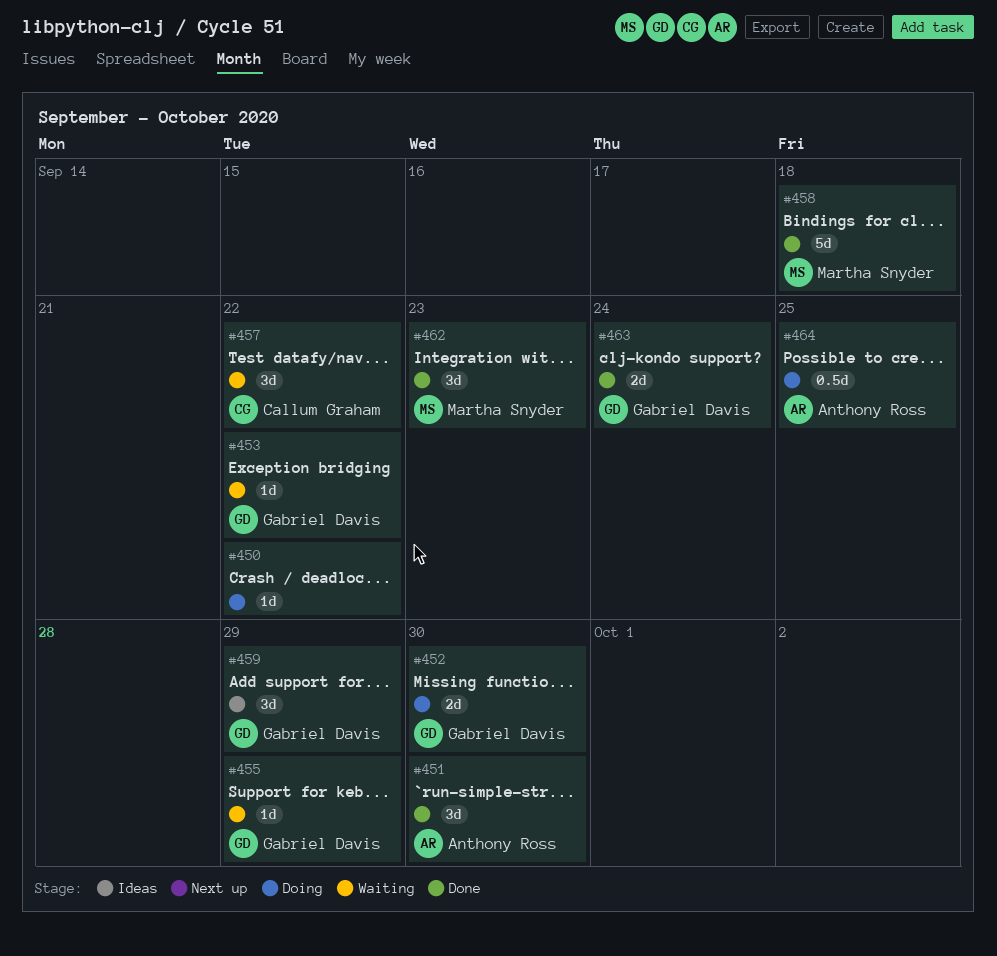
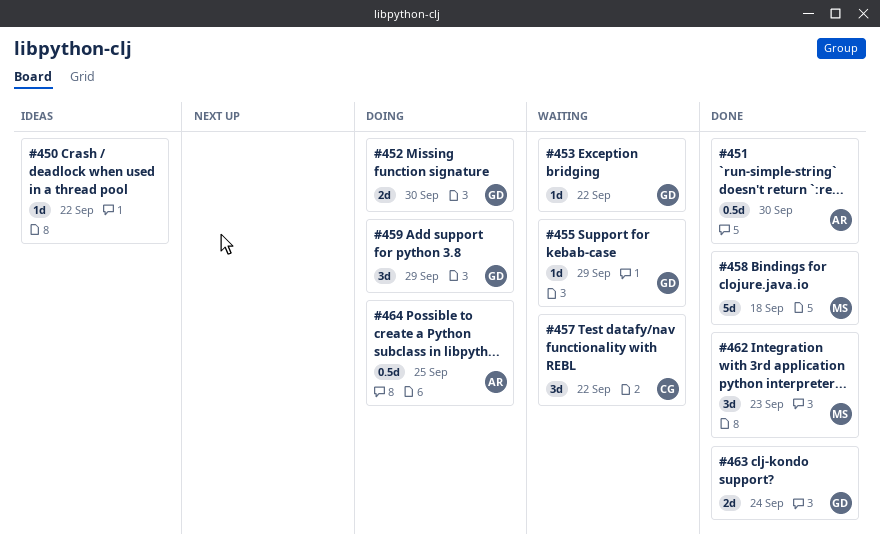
#450, status: Doing -> Ideas
#451, estimate: 3d -> 0.5d
#459, status: Ideas -> Doing

